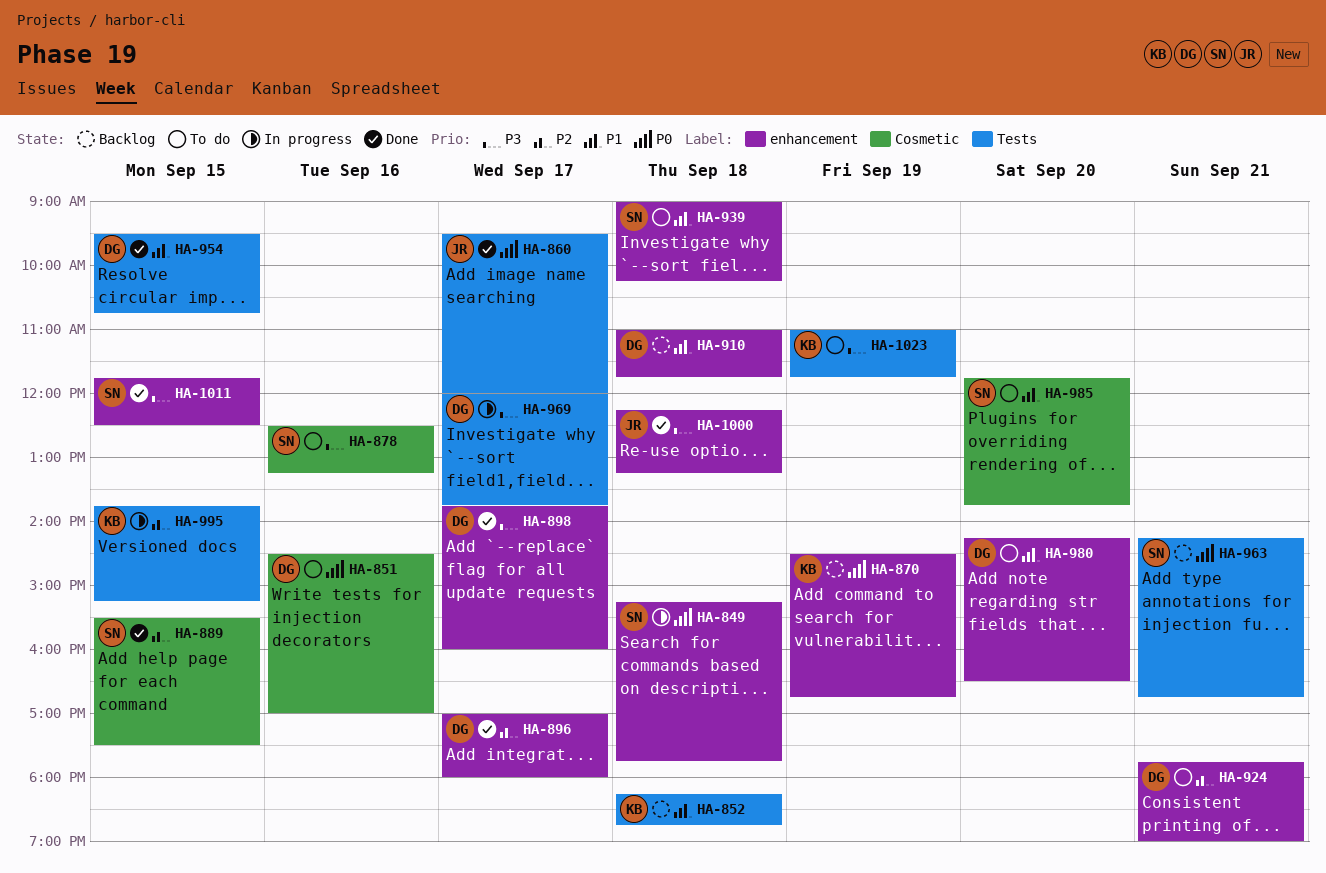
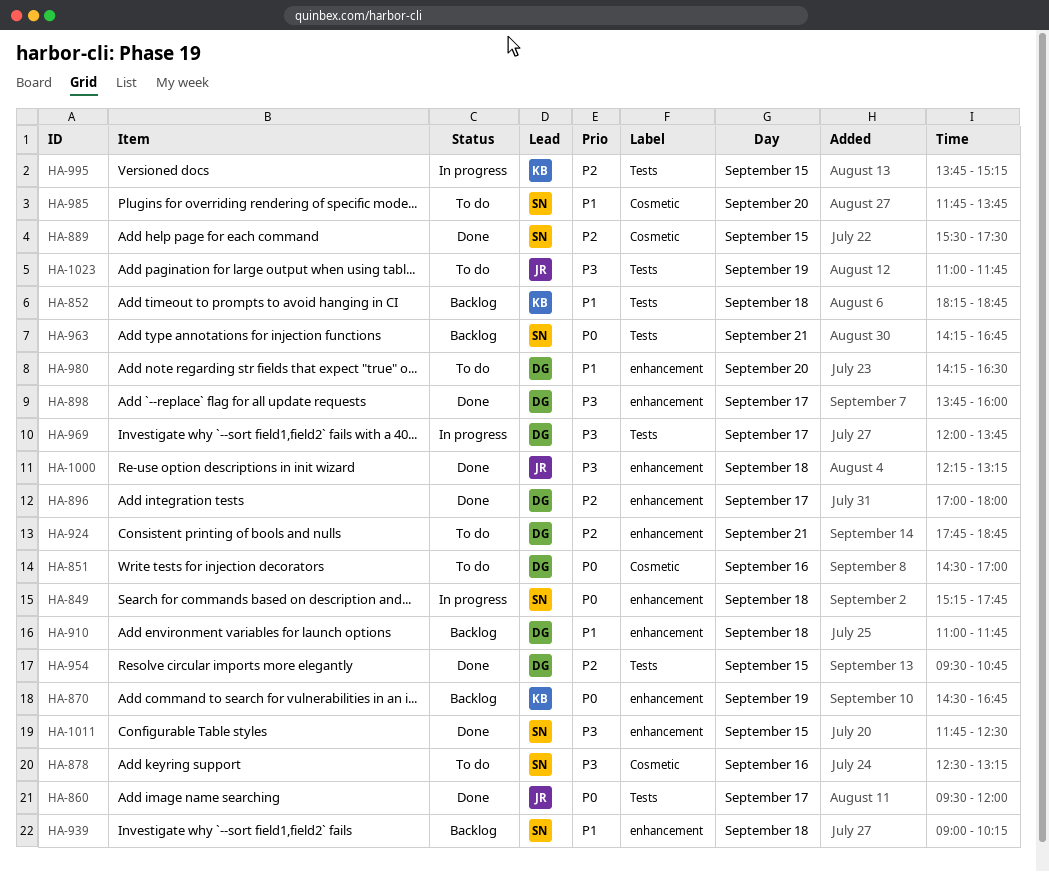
HA-924, ends: 19:00 -> 18:45
HA-939, status: To do -> Backlog
HA-954, priority: P1 -> P2
HA-1023, owner: KB -> JR

